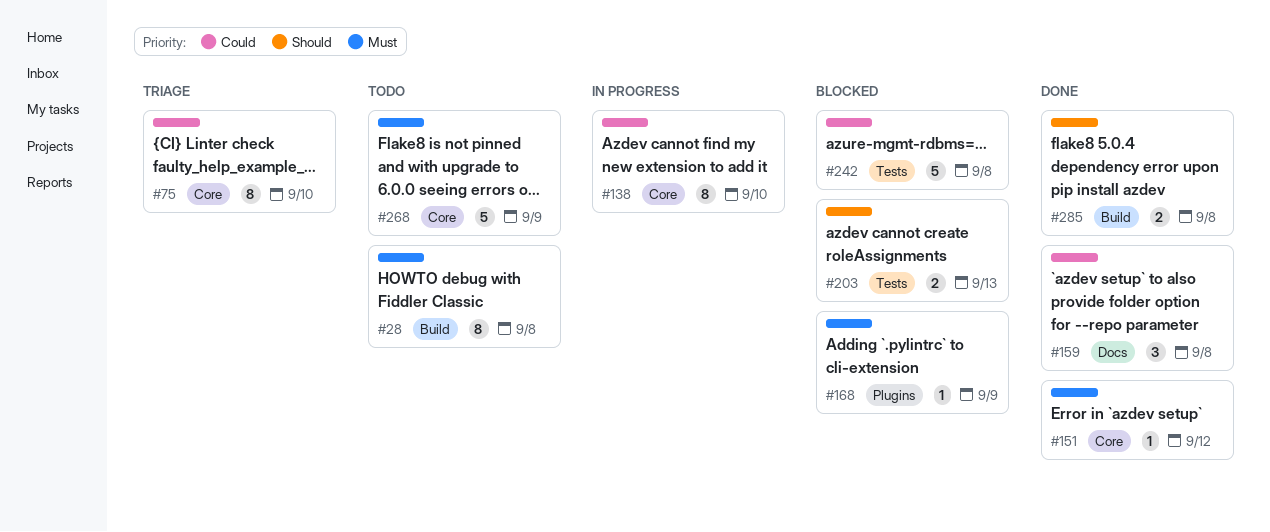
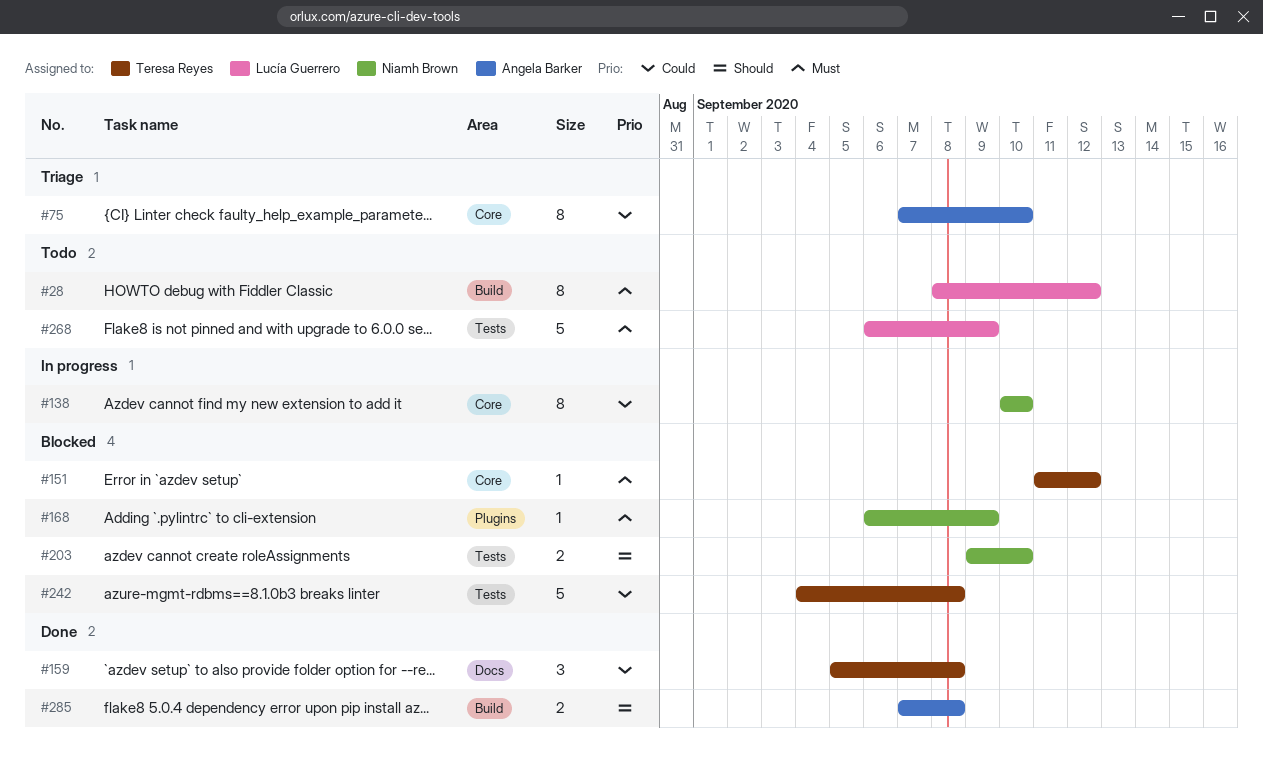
#28, due: Sep 8 -> Sep 12
#151, status: Done -> Blocked
#203, due: Sep 13 -> Sep 10
#268, label: Core -> Tests

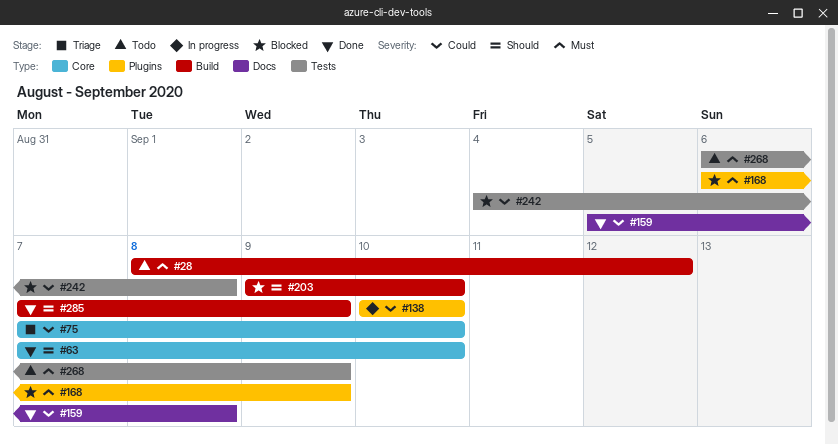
#63: none -> present
#138, label: Core -> Plugins
#151: present -> none
#203, label: Tests -> Build
#285, due: Sep 8 -> Sep 9

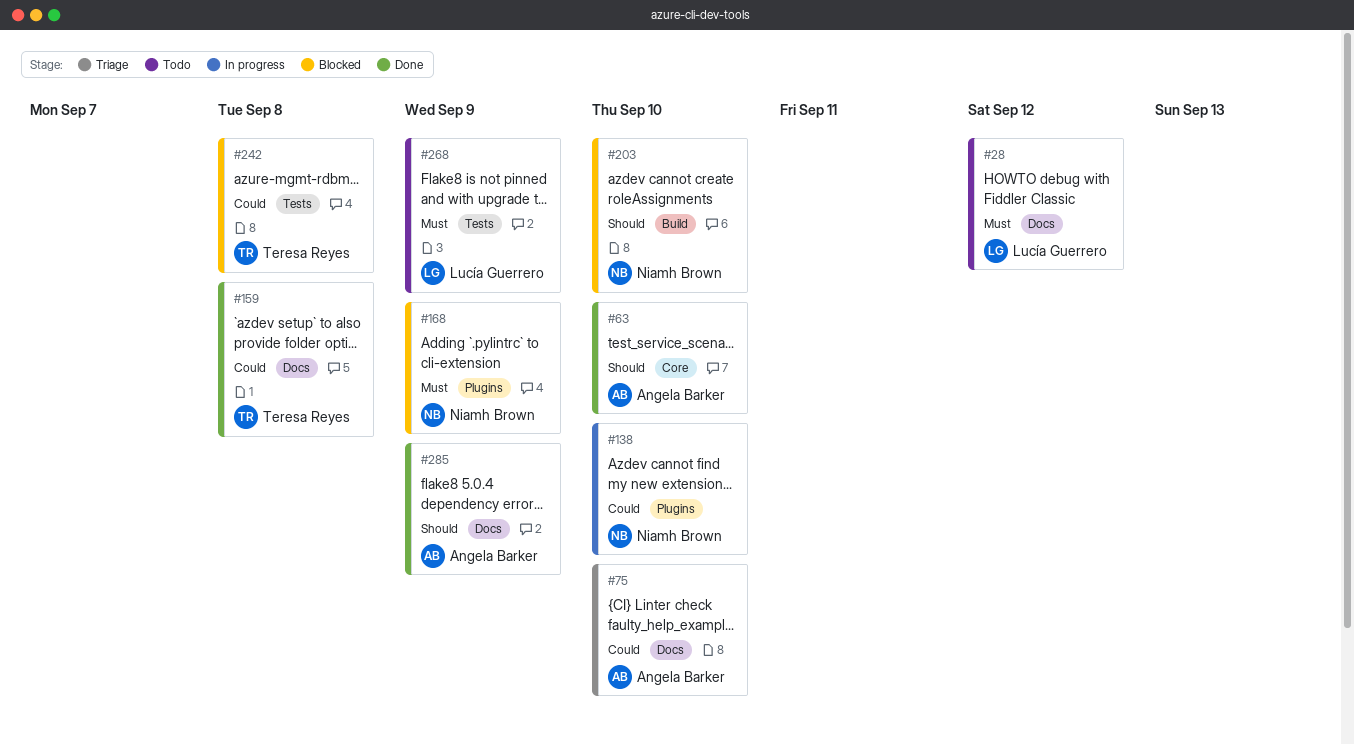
#28, label: Build -> Docs
#75, label: Core -> Docs
#285, label: Build -> Docs

